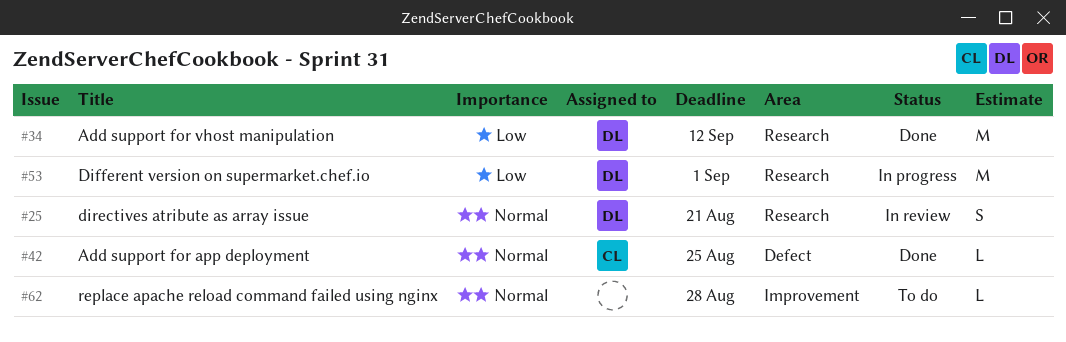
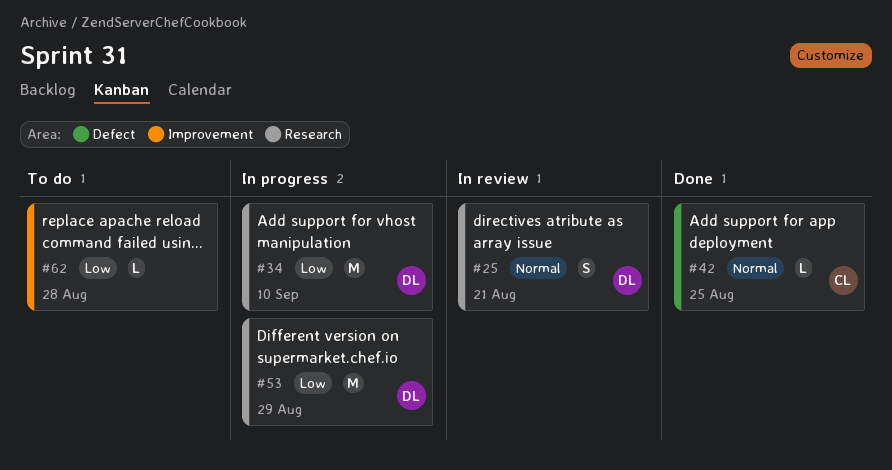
#34, status: Done -> In progress
#34, due: Sep 12 -> Sep 10
#53, due: Sep 1 -> Aug 29
#62, priority: Normal -> Low

